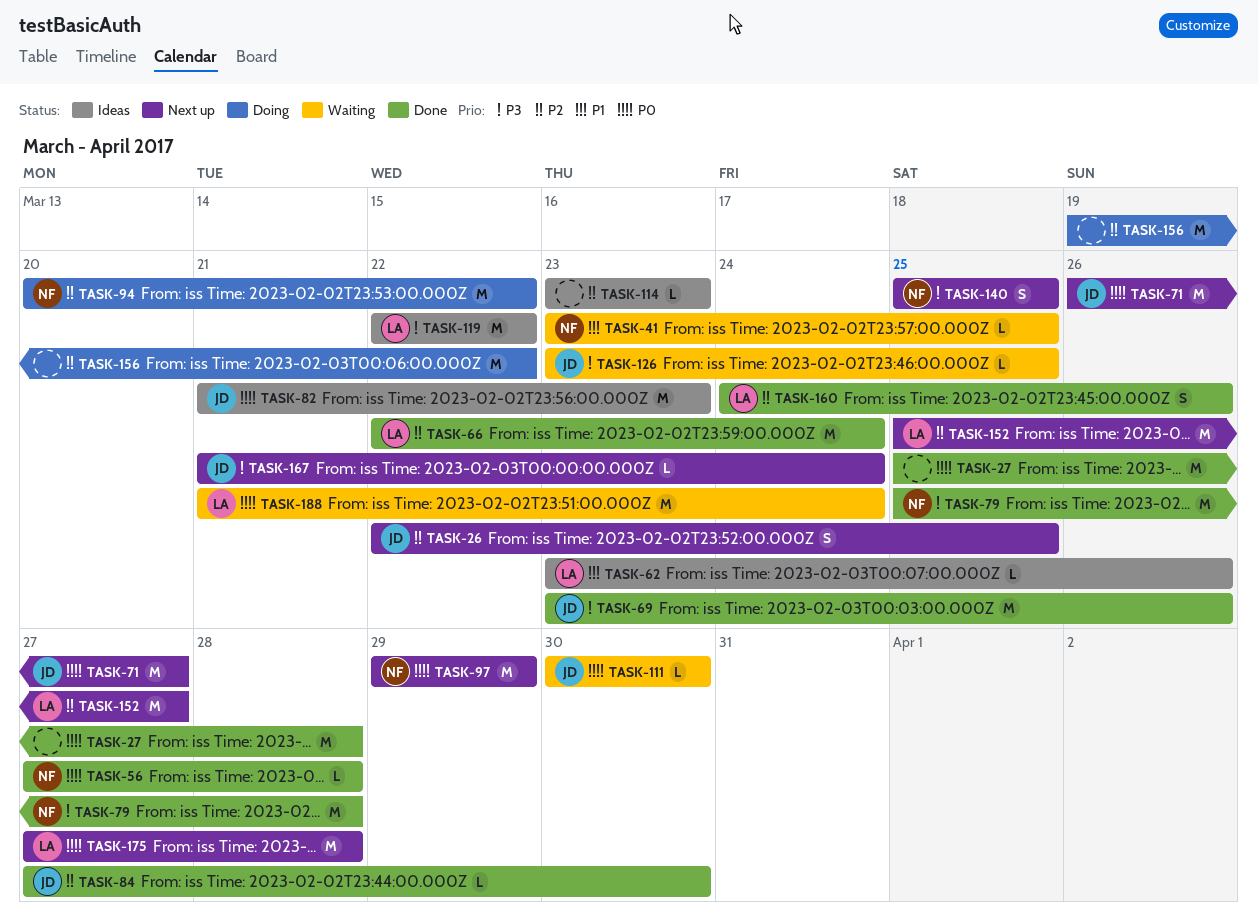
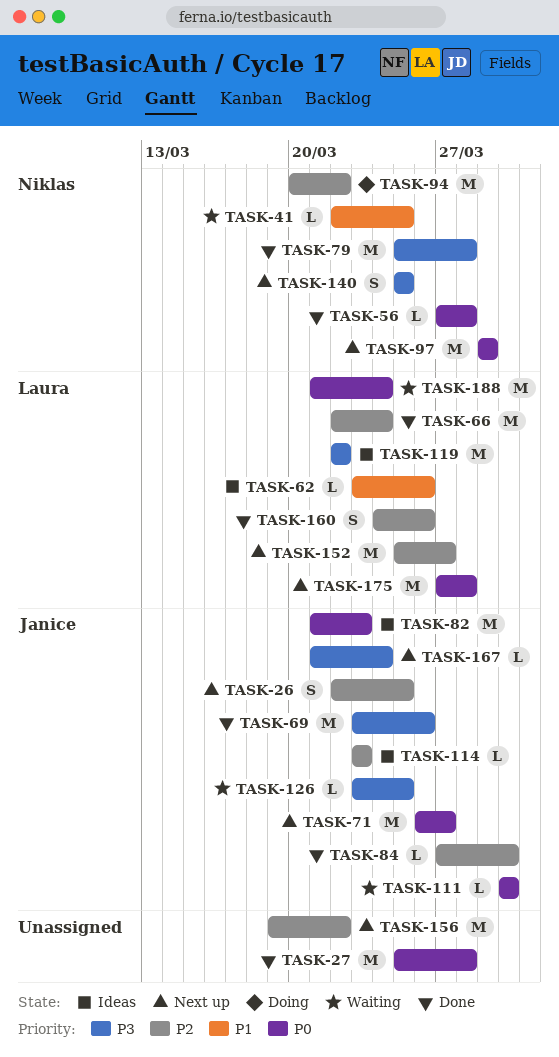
TASK-41, start: Mar 23 -> Mar 22
TASK-114, owner: none -> Janice
TASK-156, status: Doing -> Next up

